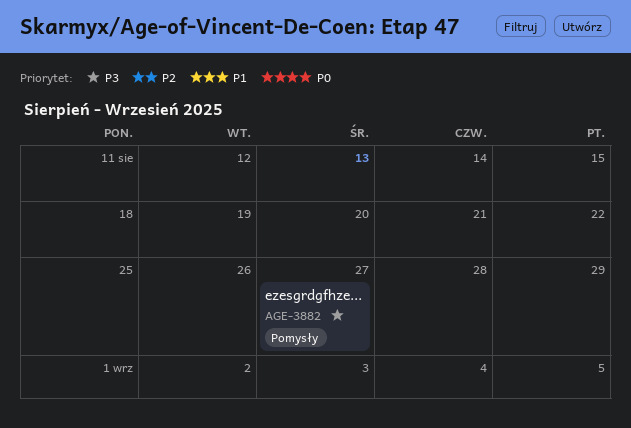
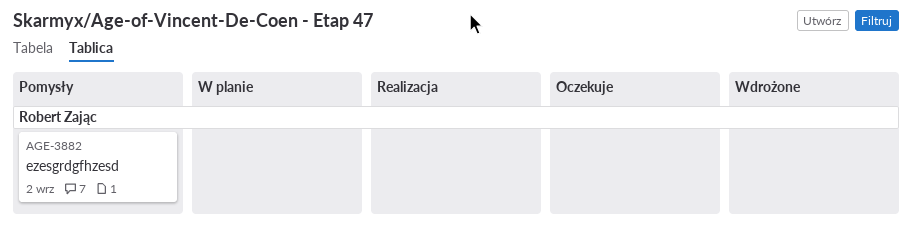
AGE-3882, due: Aug 27 -> Sep 2

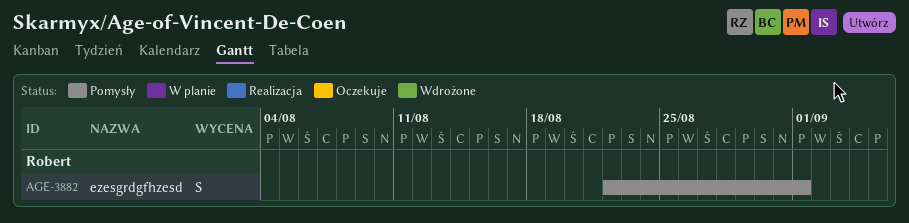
AGE-3882, due: Sep 2 -> Sep 1

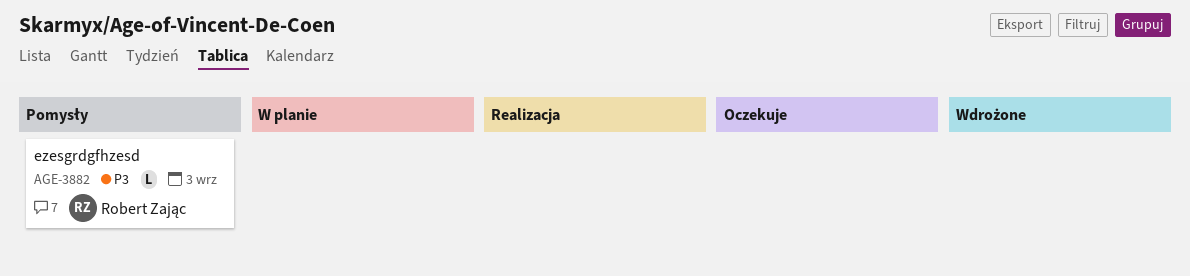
AGE-3882, estimate: S -> L
AGE-3882, due: Sep 1 -> Sep 3

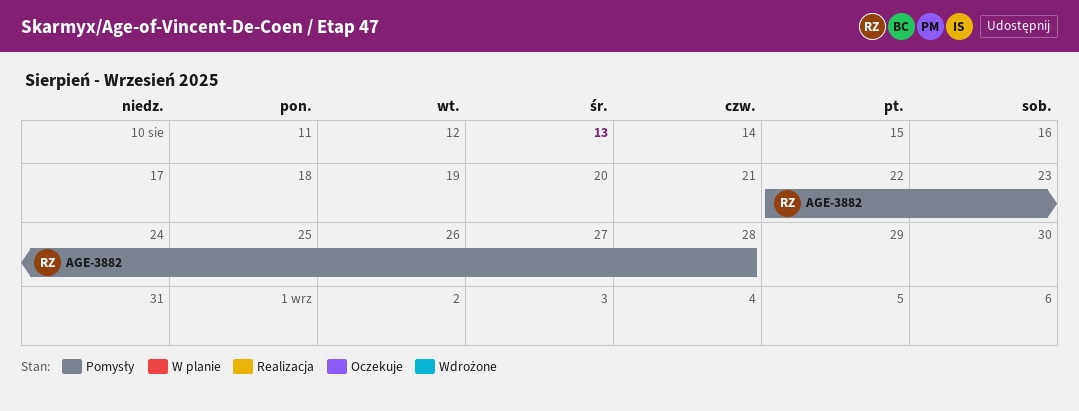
AGE-3882, due: Sep 3 -> Aug 28

